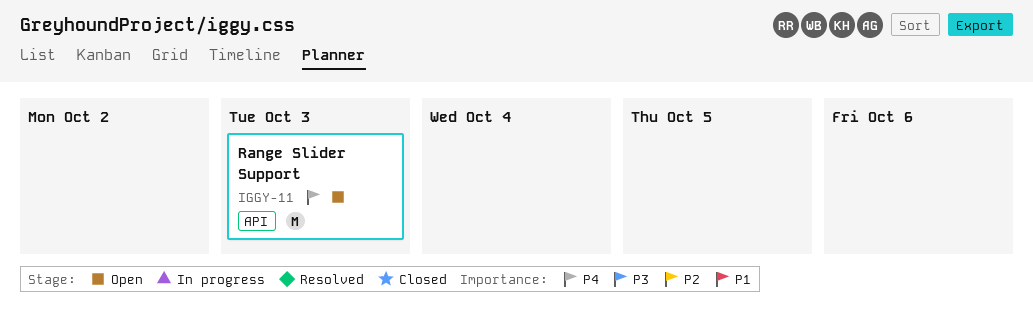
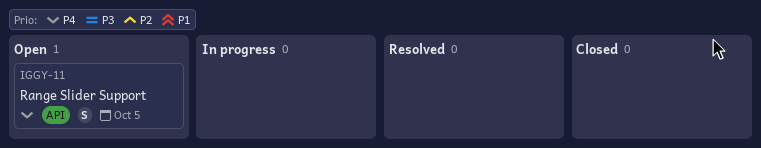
IGGY-11, estimate: M -> S
IGGY-11, due: Oct 3 -> Oct 5

